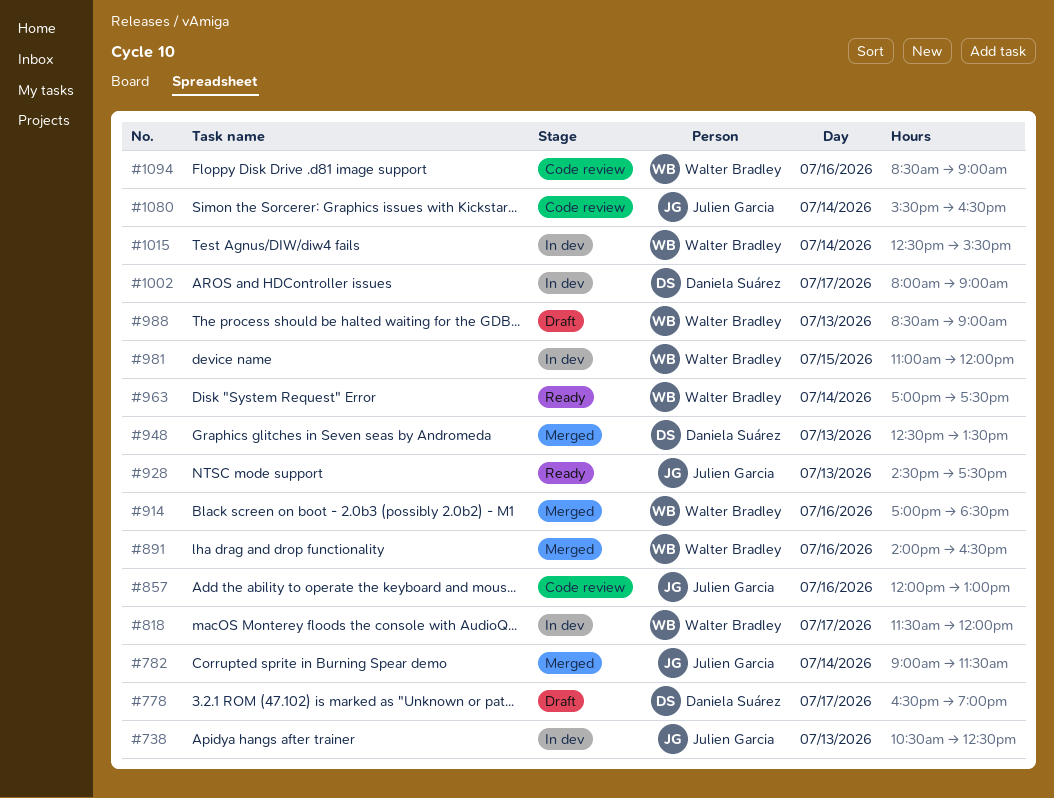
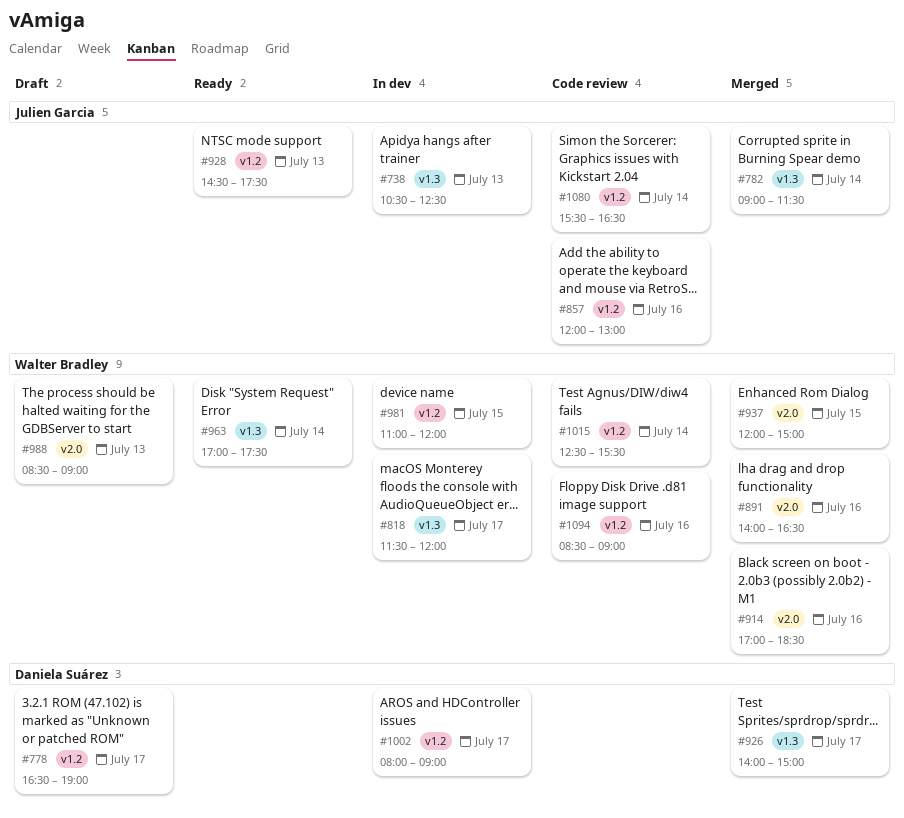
#926: none -> present
#937: none -> present
#948: present -> none
#1015, status: In dev -> Code review

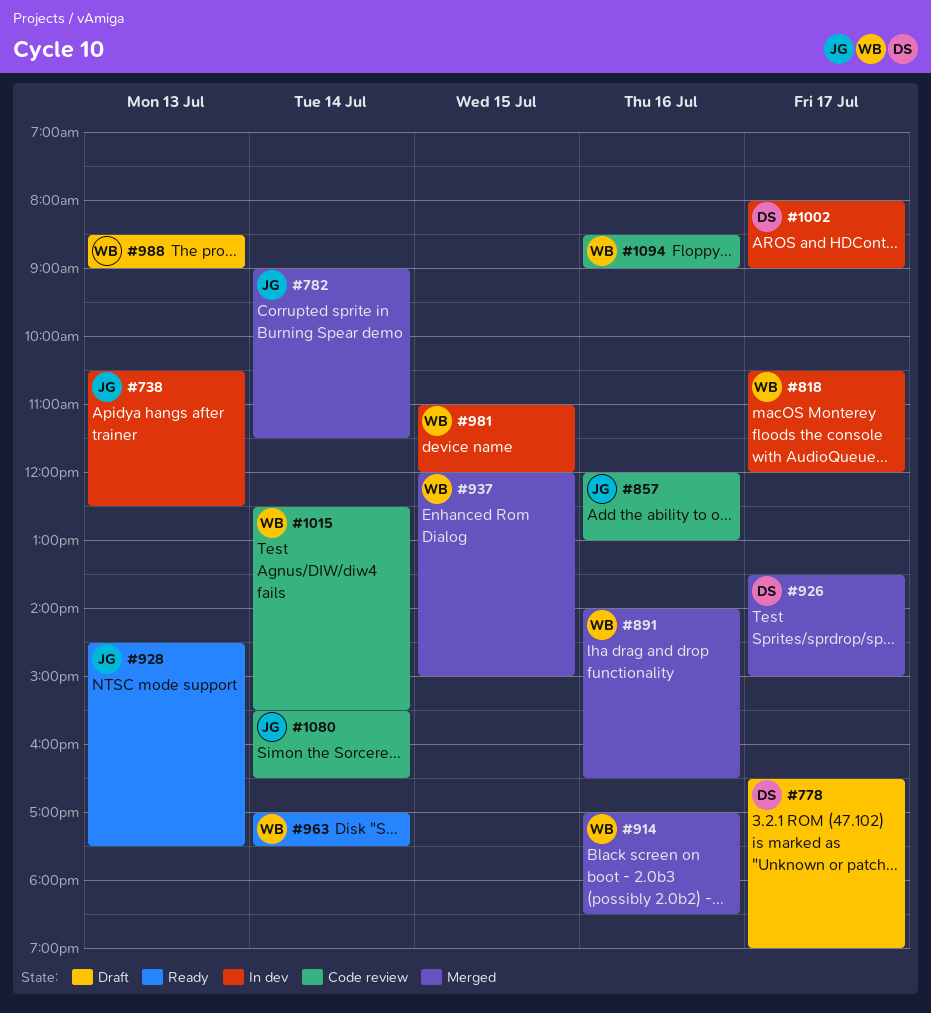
#818, begins: 11:30 -> 10:30
#926, begins: 14:00 -> 13:30

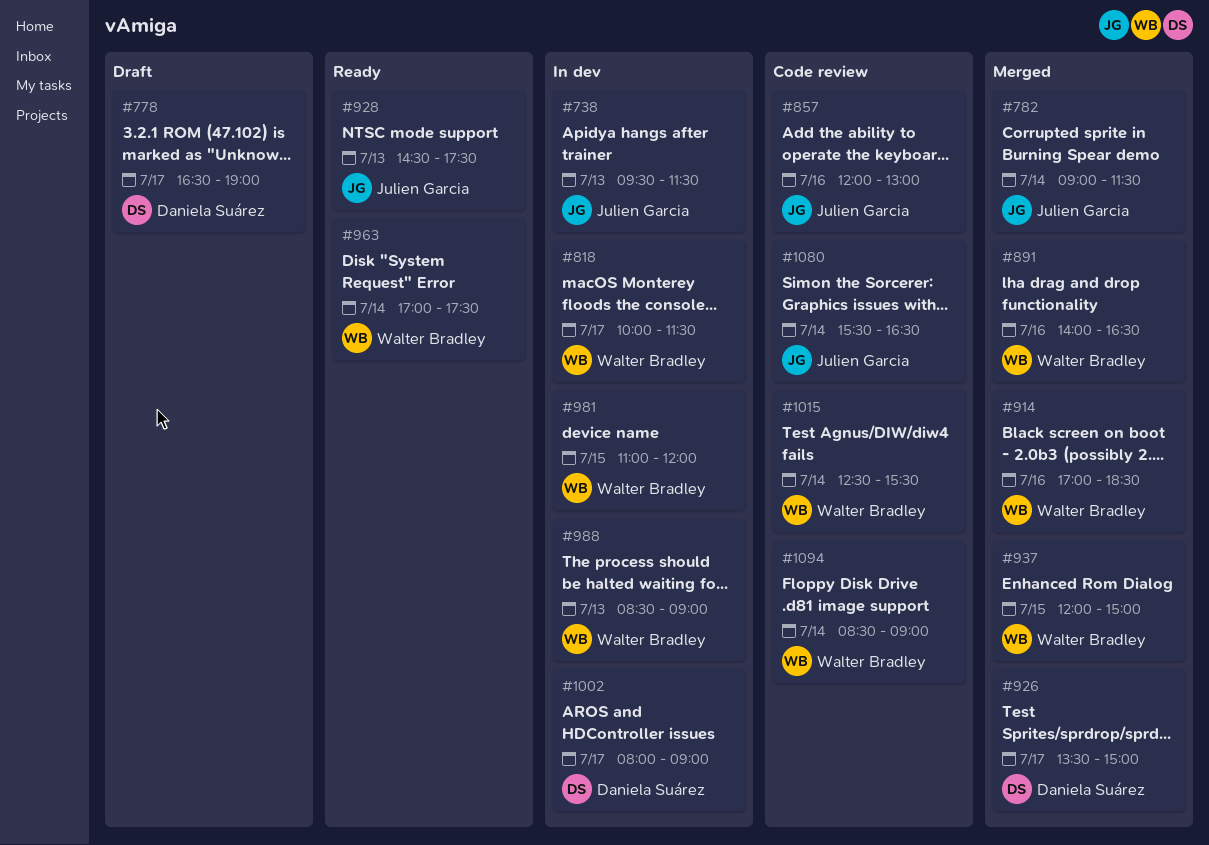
#738, begins: 10:30 -> 09:30
#738, ends: 12:30 -> 11:30
#818, begins: 10:30 -> 10:00
#818, ends: 12:00 -> 11:30
#988, status: Draft -> In dev
#1094, day: Jul 16 -> Jul 14

